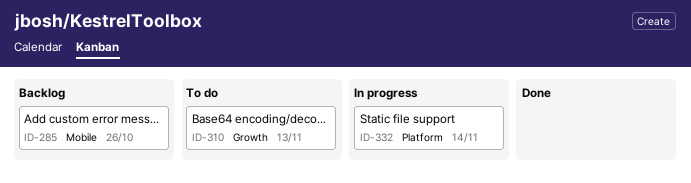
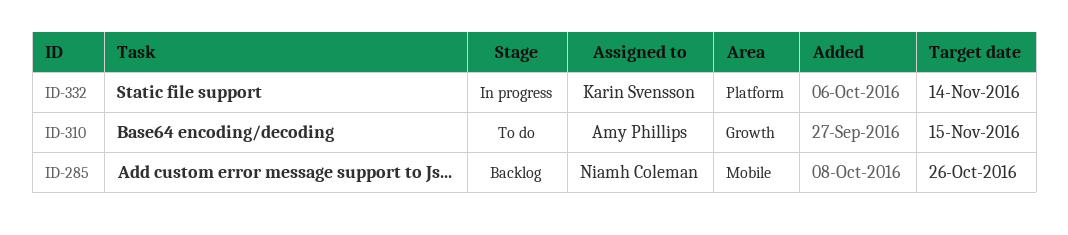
ID-310, due: Nov 13 -> Nov 15

